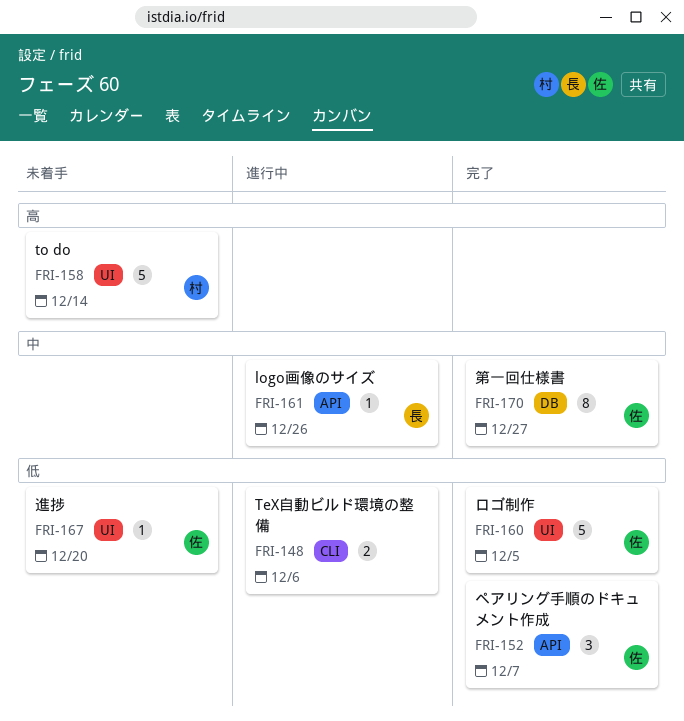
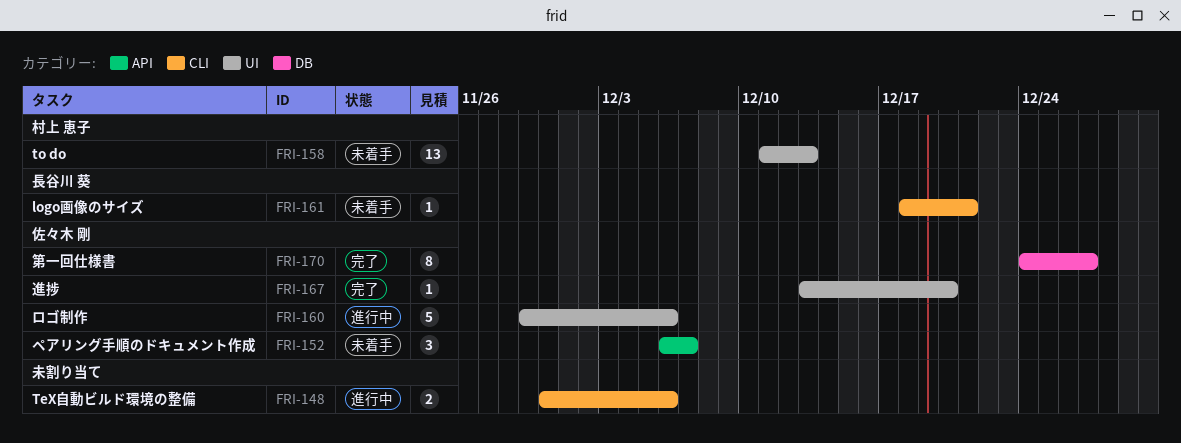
FRI-152, status: 完了 -> 未着手
FRI-158, estimate: 5 -> 13
FRI-158, due: Dec 14 -> Dec 13
FRI-160, status: 完了 -> 進行中
FRI-160, due: Dec 5 -> Dec 6
FRI-161, status: 進行中 -> 未着手
FRI-161, label: API -> CLI
FRI-161, due: Dec 26 -> Dec 21
FRI-167, status: 未着手 -> 完了

